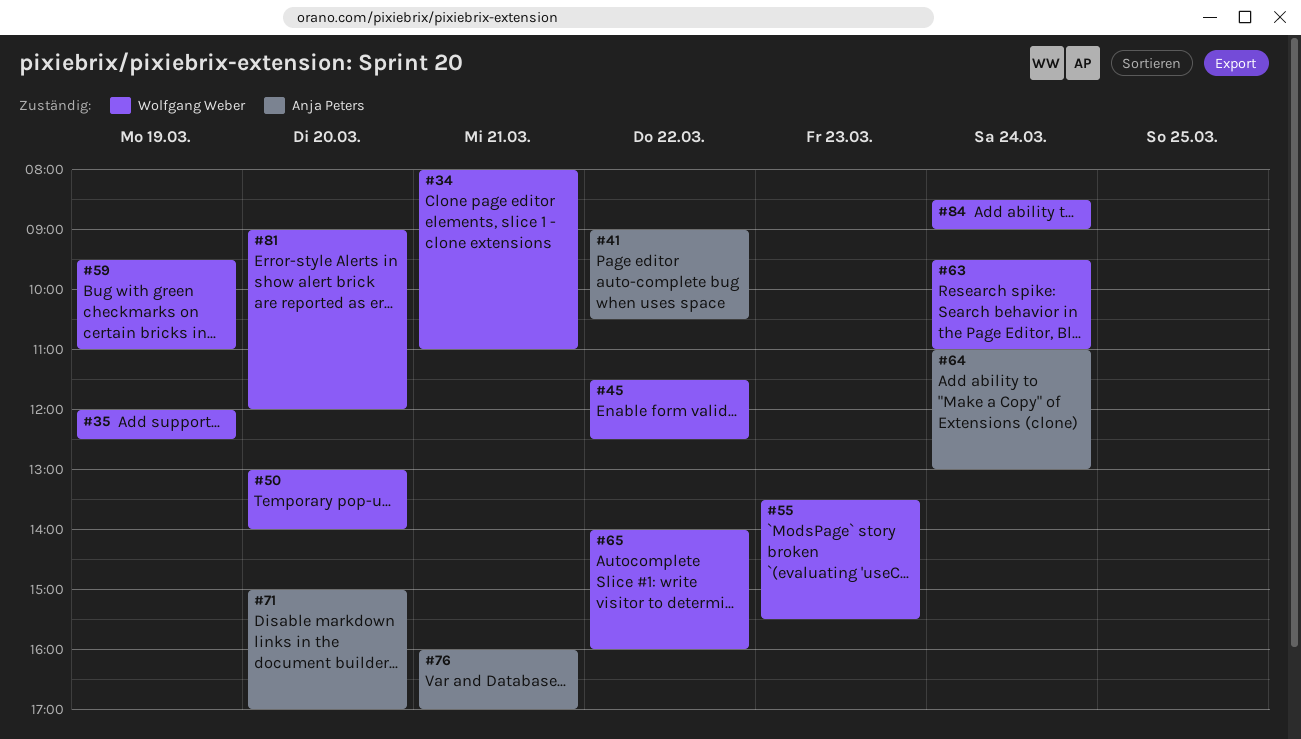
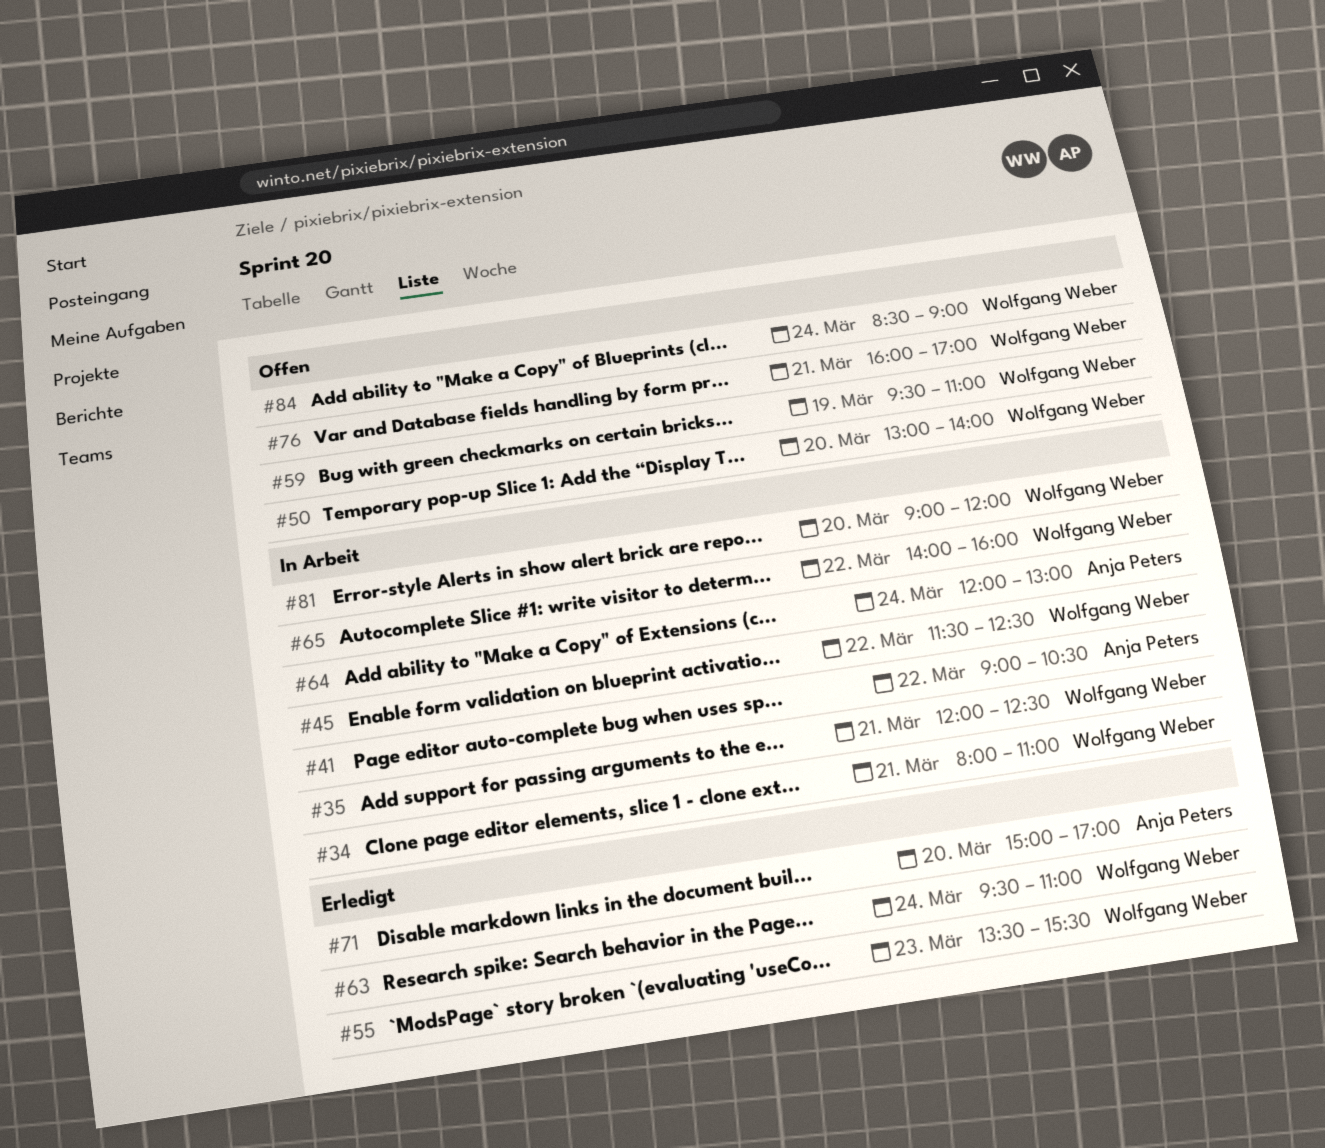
#35, day: Mar 19 -> Mar 21
#64, begins: 11:00 -> 12:00
#76, owner: Anja Peters -> Wolfgang Weber

